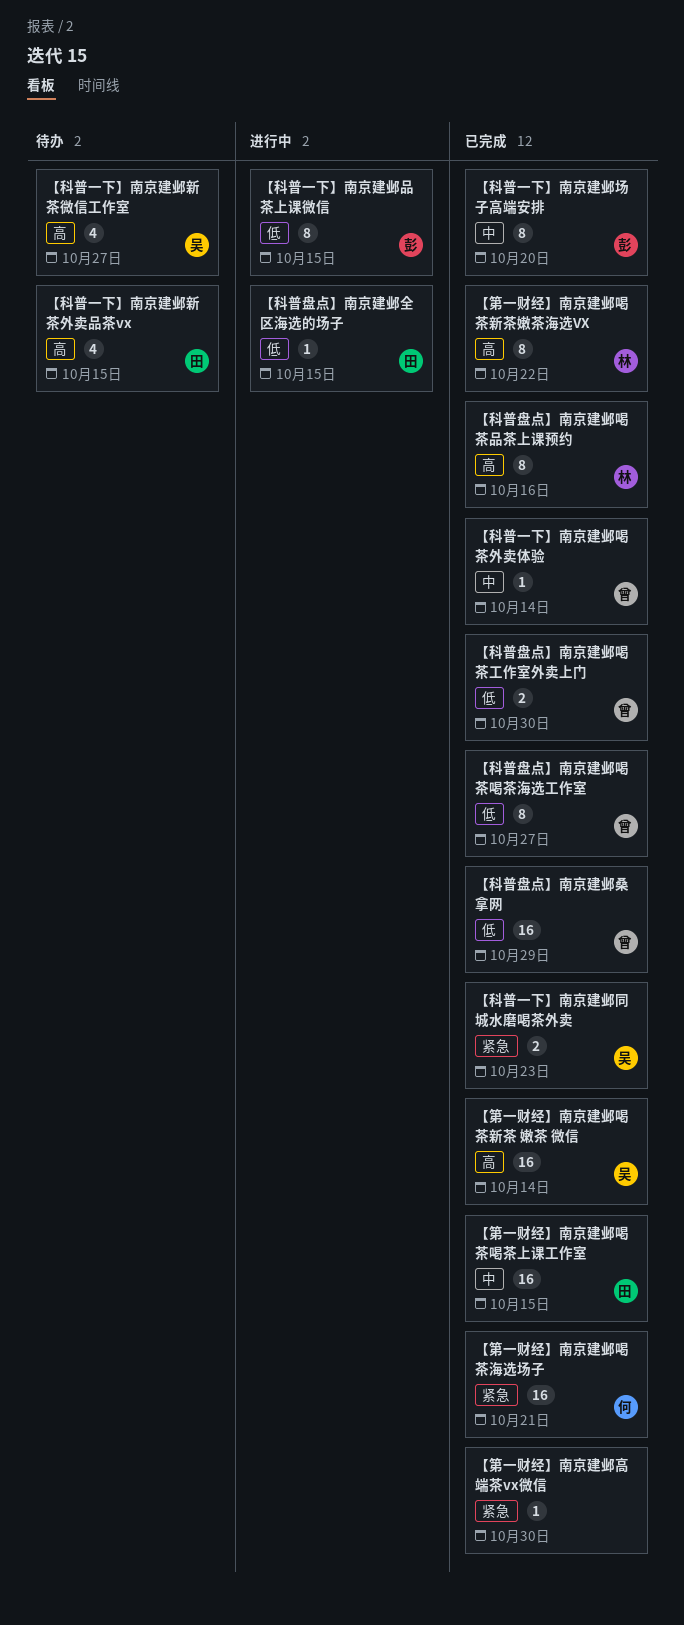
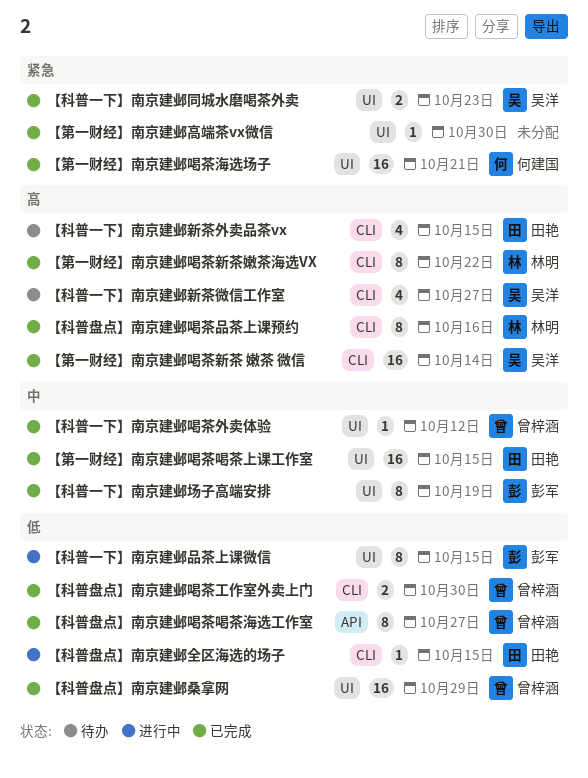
【科普一下】南京建邺喝茶外卖体验, due: Oct 14 -> Oct 12
【科普一下】南京建邺场子高端安排, due: Oct 20 -> Oct 19

